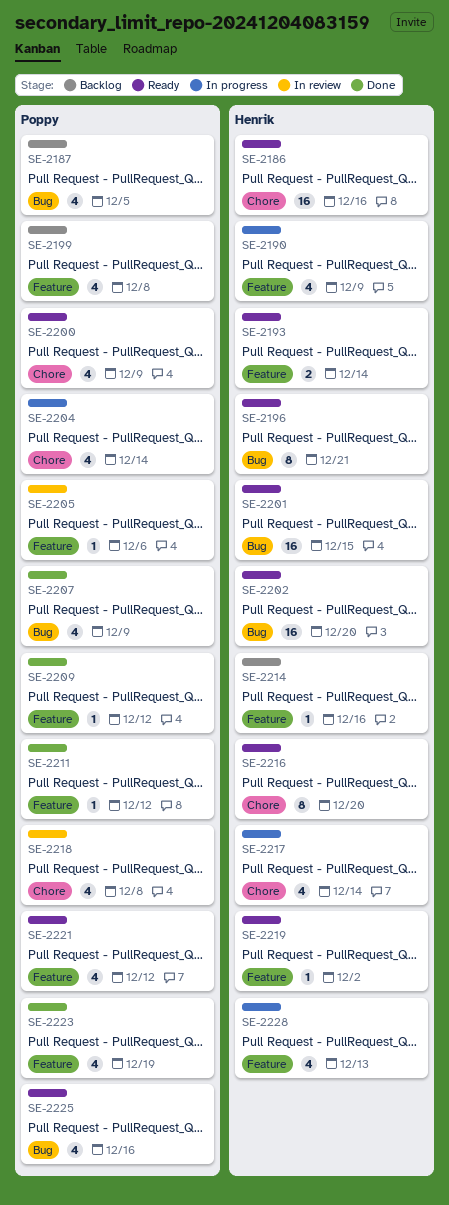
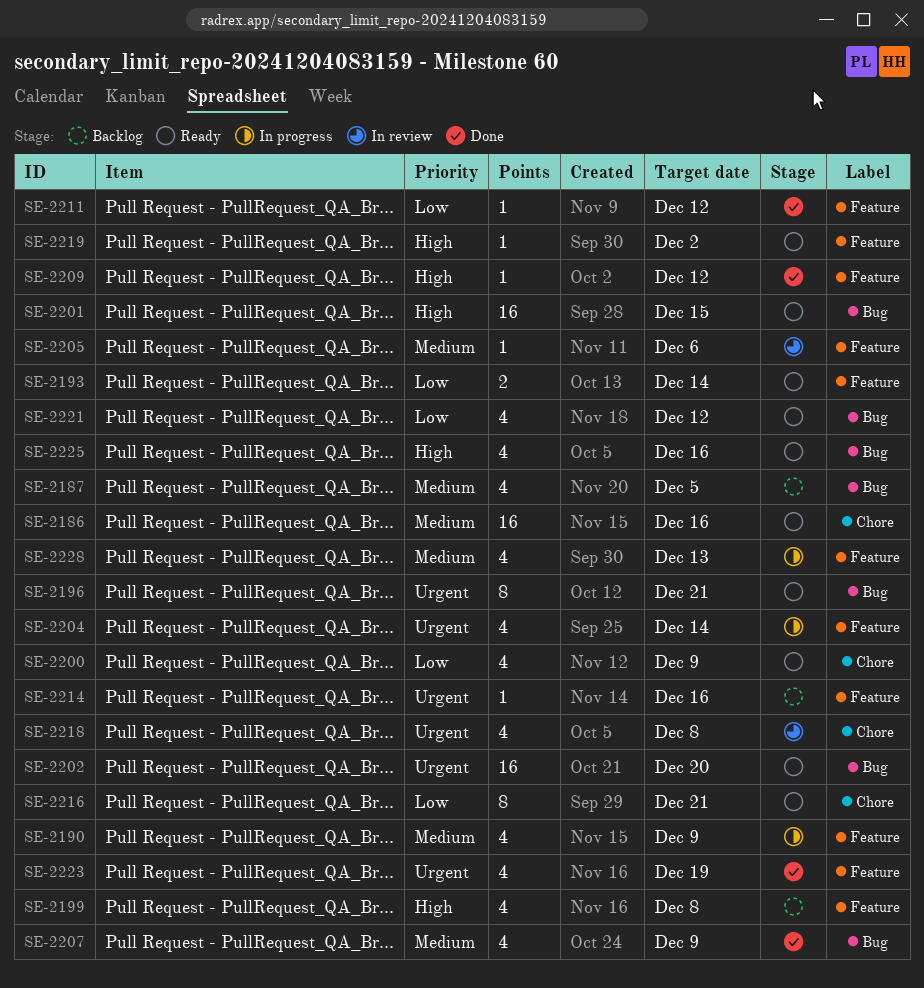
SE-2204, label: Chore -> Feature
SE-2216, due: Dec 20 -> Dec 21
SE-2217: present -> none
SE-2221, label: Feature -> Bug

